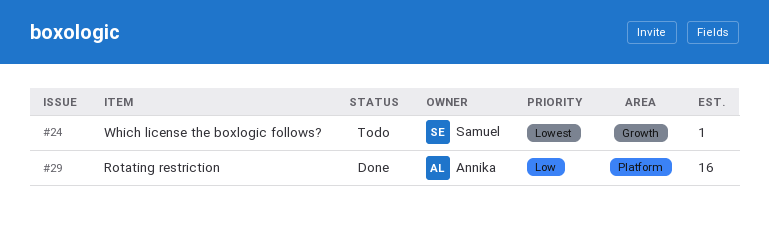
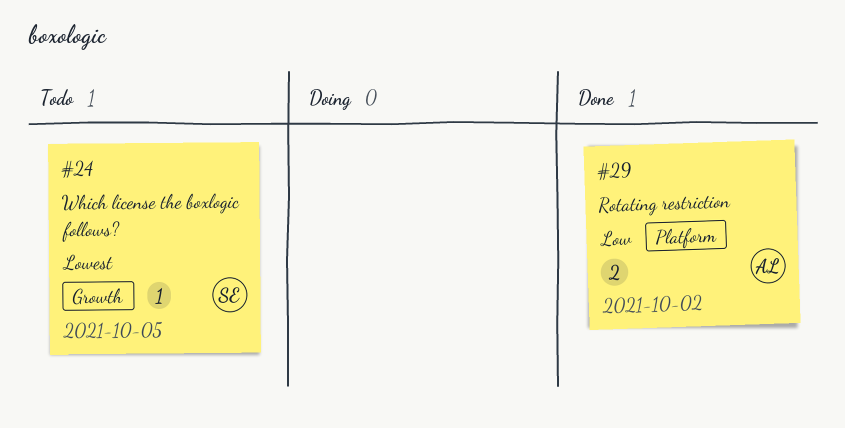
#29, estimate: 16 -> 2

